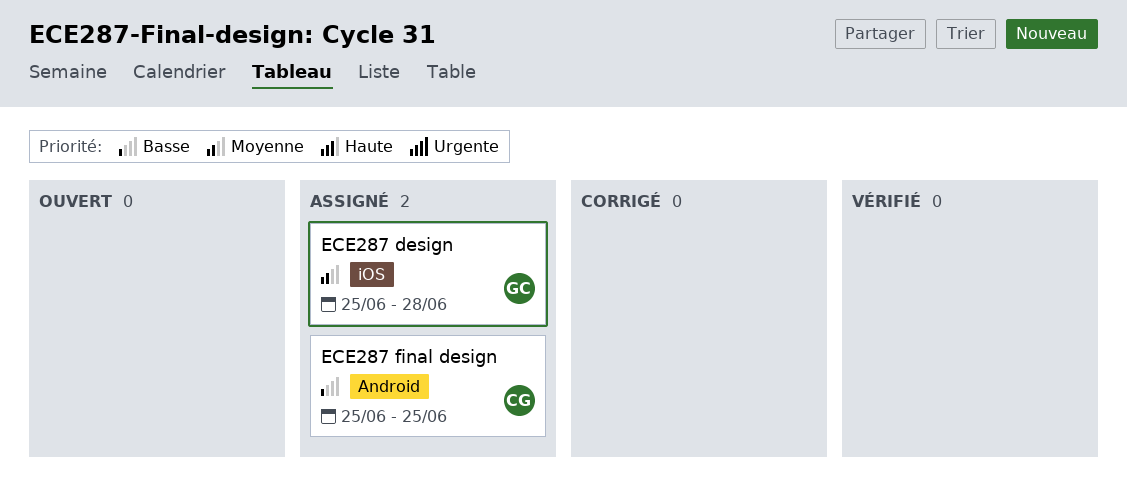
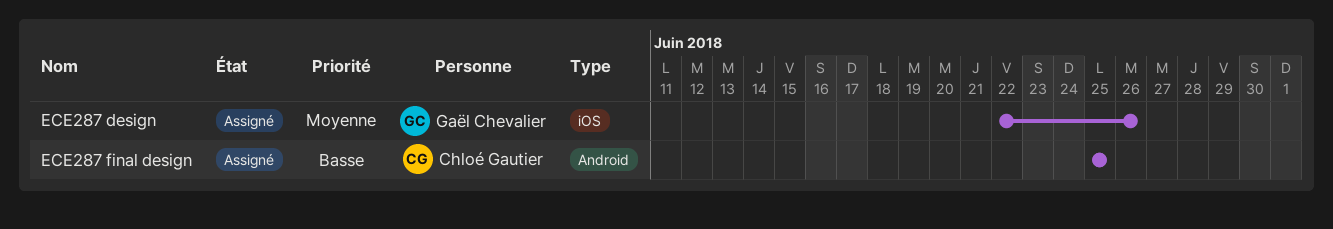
ECE287 design, start: Jun 25 -> Jun 22
ECE287 design, due: Jun 28 -> Jun 26

